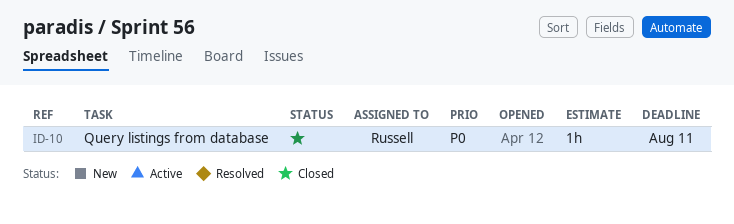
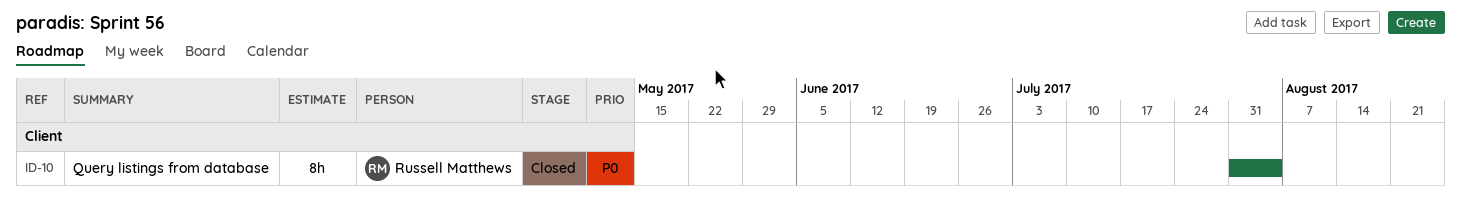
ID-10, estimate: 1h -> 8h
ID-10, due: Aug 11 -> Aug 4

